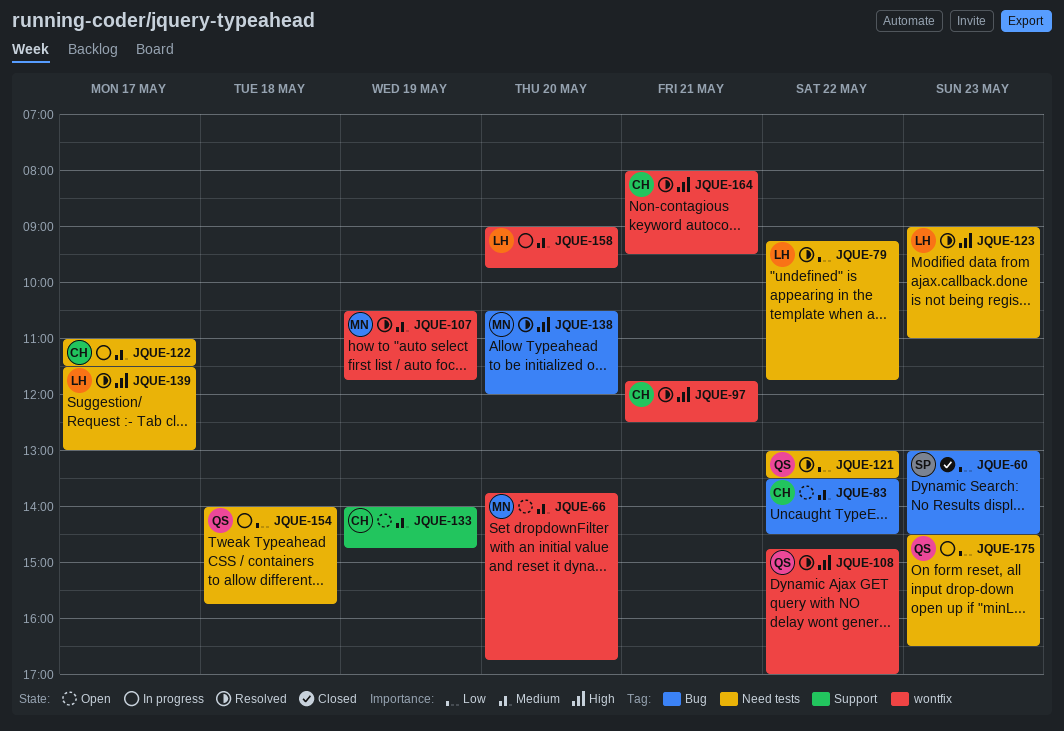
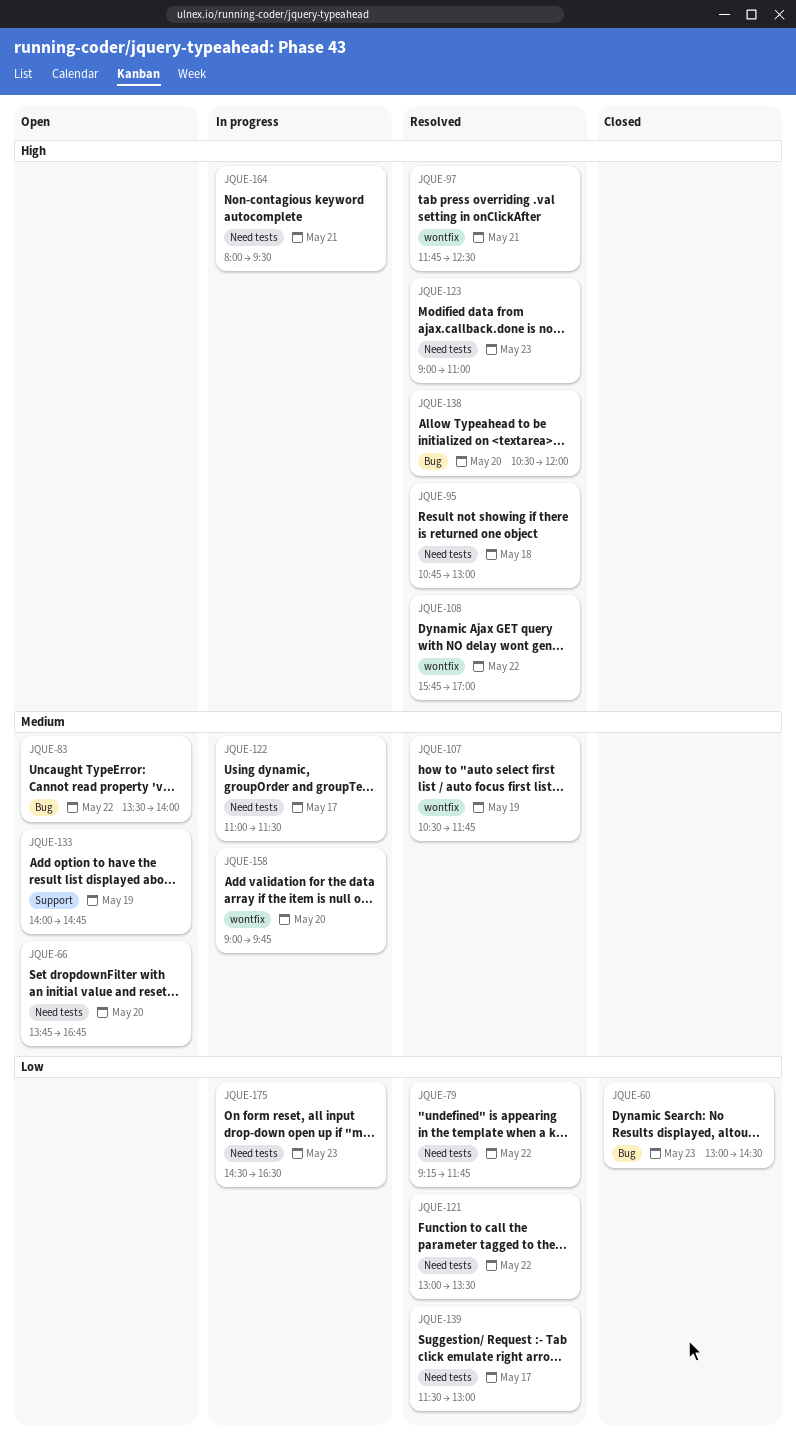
JQUE-66, label: wontfix -> Need tests
JQUE-83, ends: 14:30 -> 14:00
JQUE-95: none -> present
JQUE-108, begins: 14:45 -> 15:45
JQUE-139, priority: High -> Low
JQUE-154: present -> none
JQUE-164, status: Resolved -> In progress
JQUE-164, label: wontfix -> Need tests

